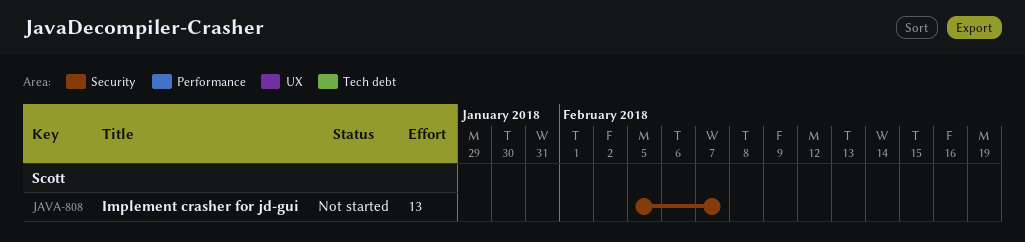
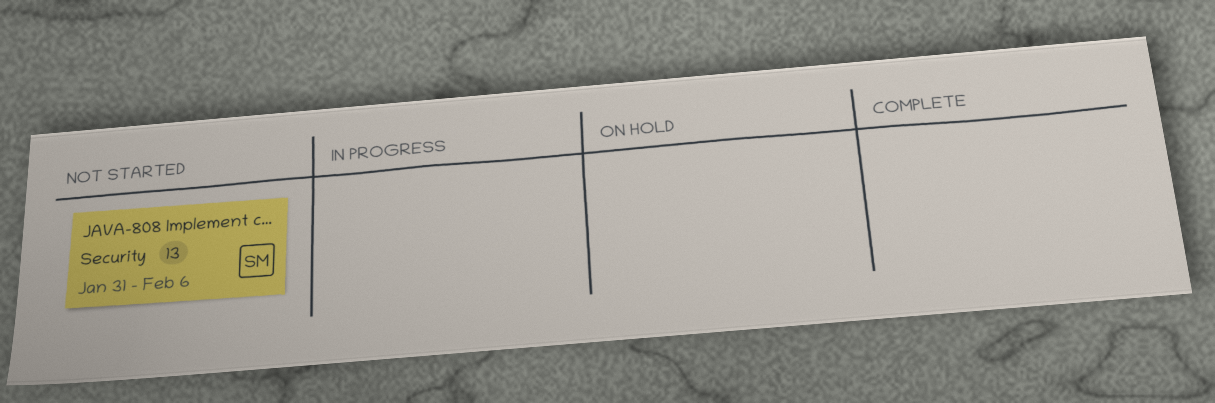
JAVA-808, start: Feb 5 -> Jan 31
JAVA-808, due: Feb 7 -> Feb 6

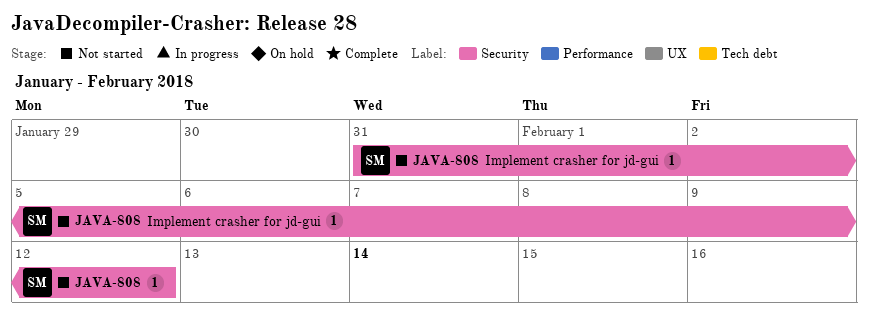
JAVA-808, estimate: 13 -> 1
JAVA-808, due: Feb 6 -> Feb 12

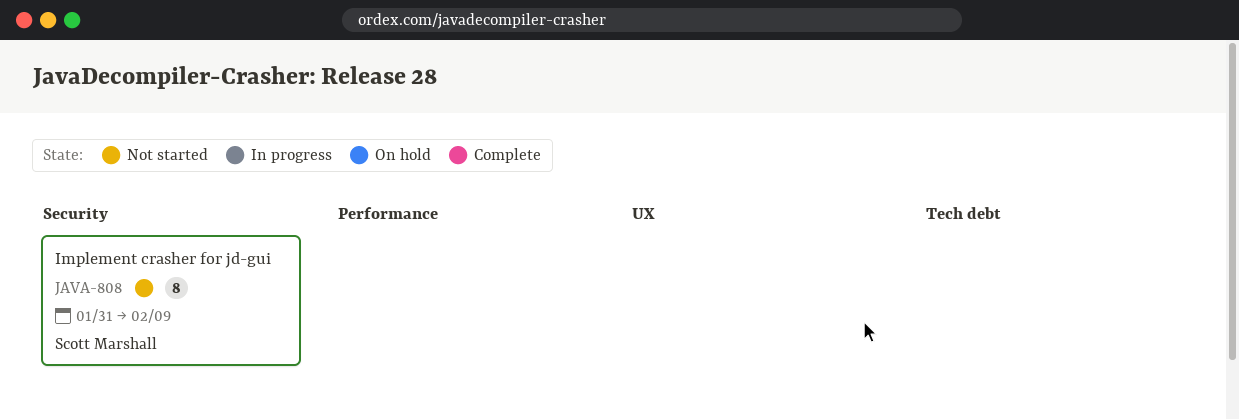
JAVA-808, estimate: 1 -> 8
JAVA-808, due: Feb 12 -> Feb 9

